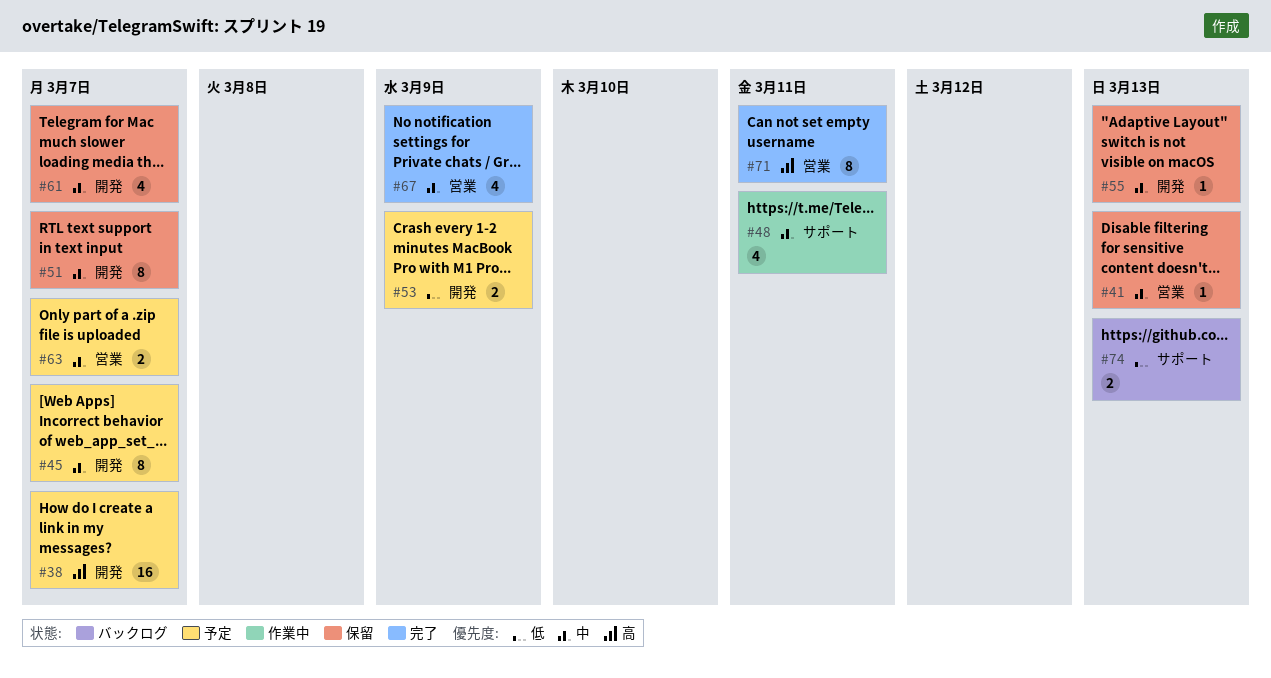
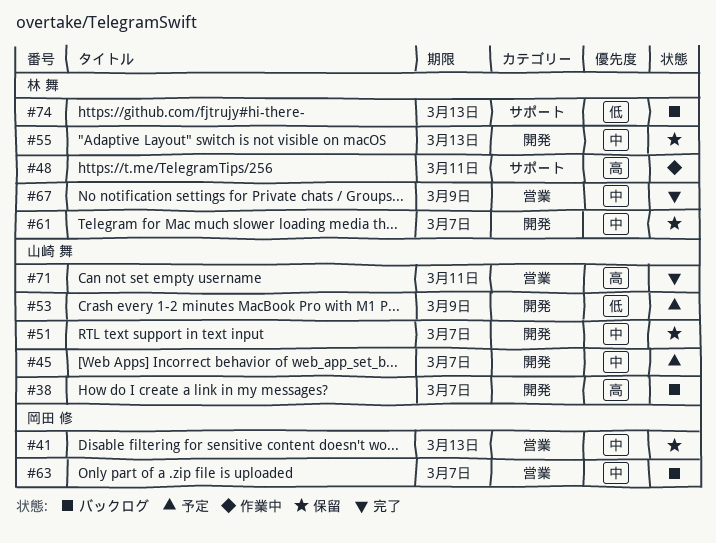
#38, status: 予定 -> バックログ
#48, priority: 中 -> 高
#63, status: 予定 -> バックログ

